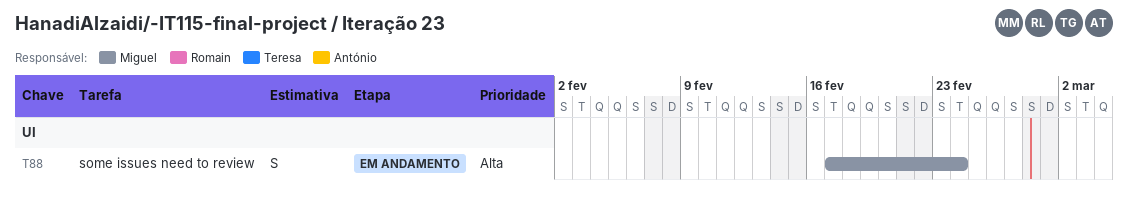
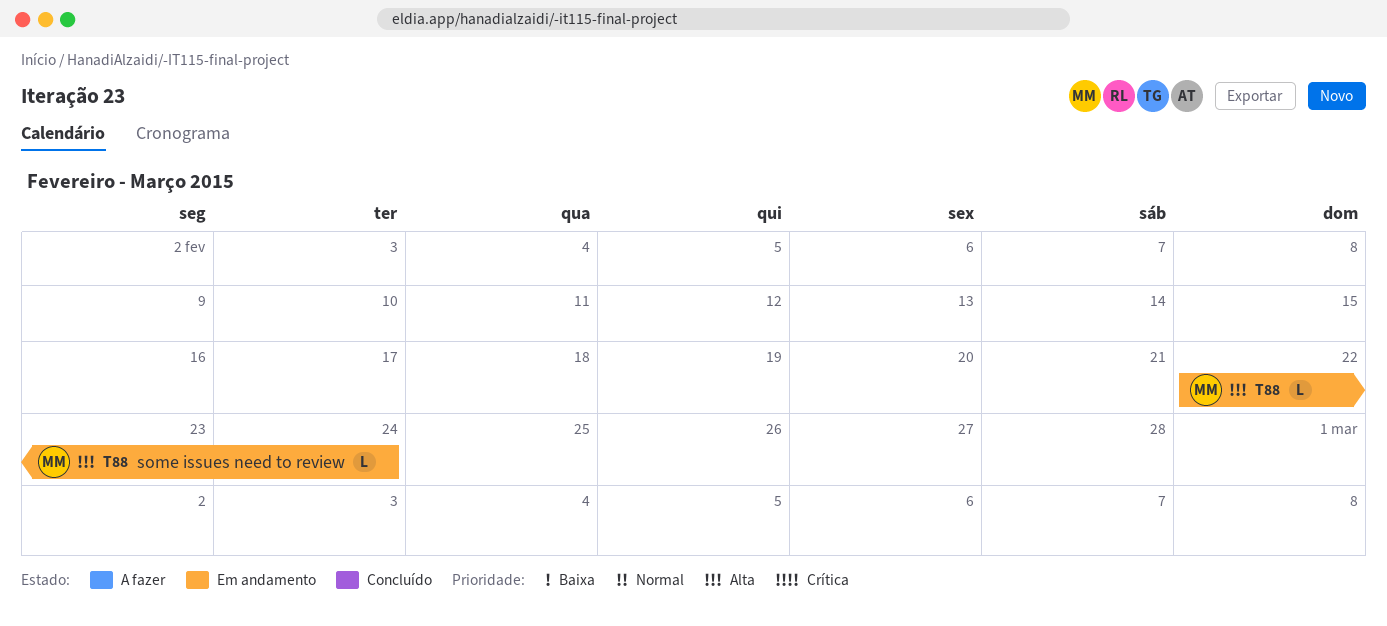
T88, estimate: S -> L
T88, start: Feb 17 -> Feb 22

